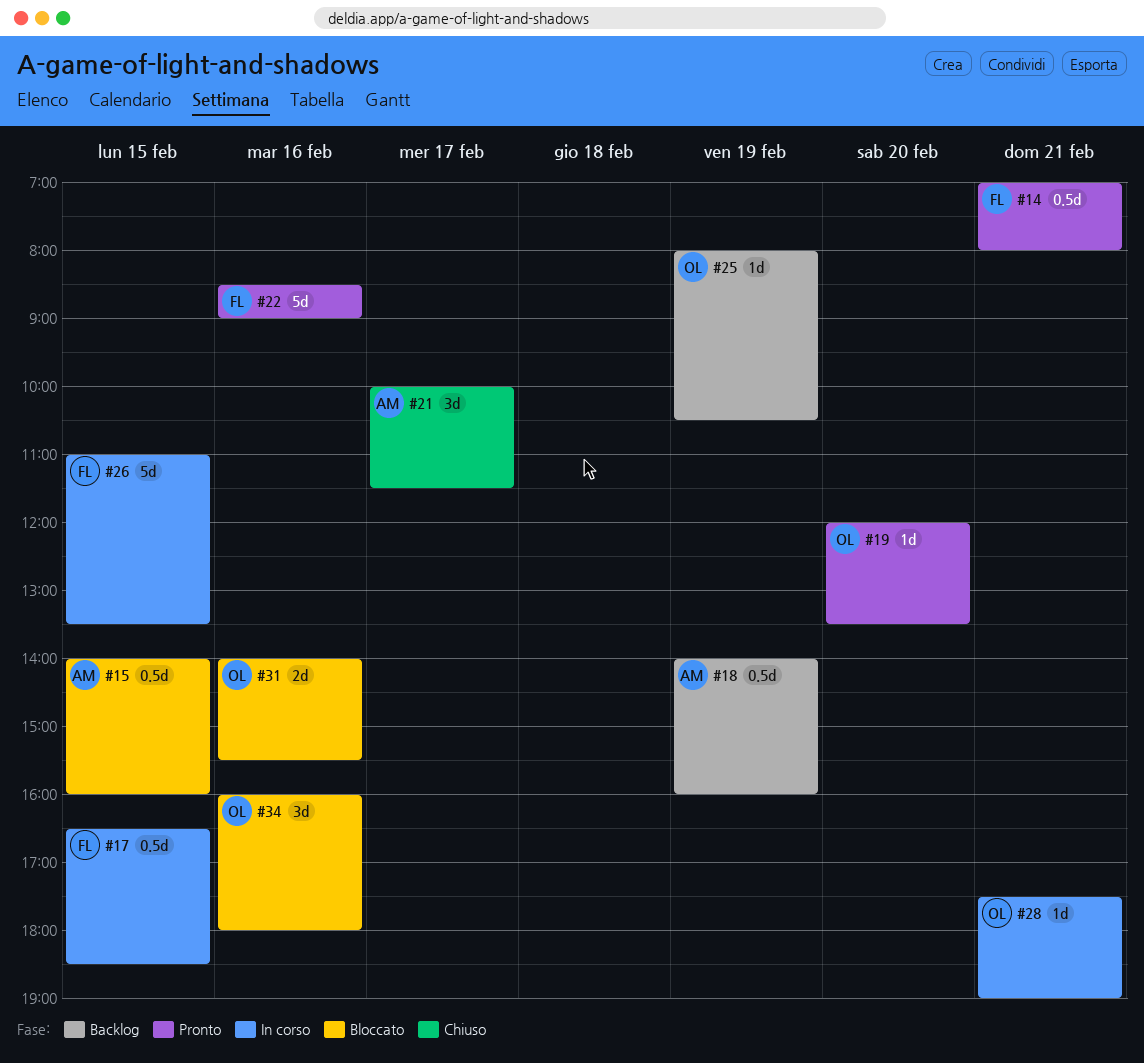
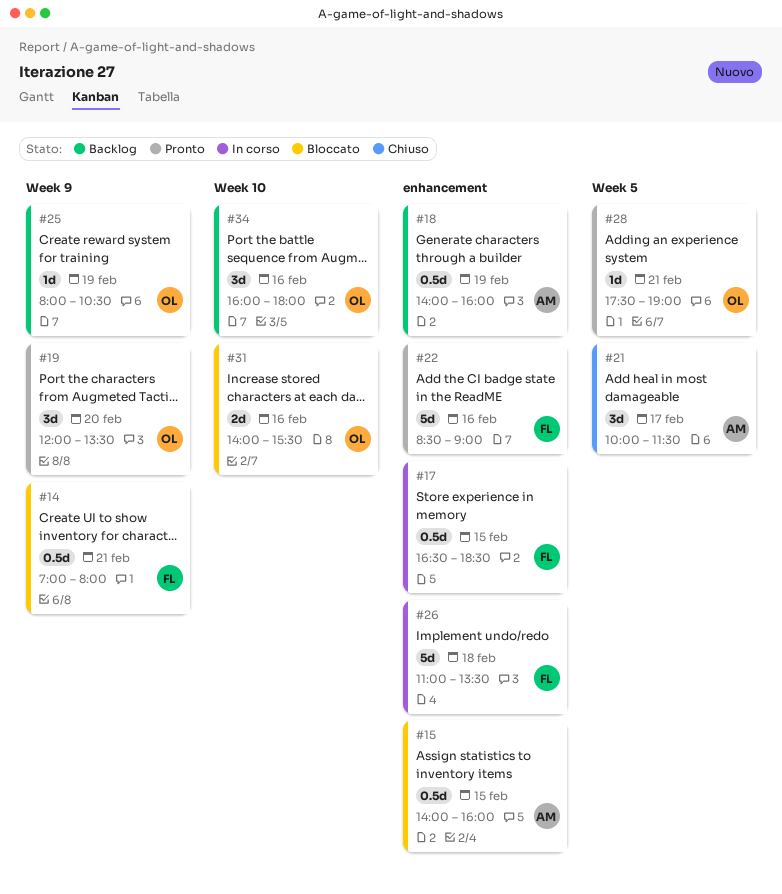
#14, status: Pronto -> Bloccato
#19, estimate: 1d -> 3d
#26, day: Feb 15 -> Feb 18
#28, status: In corso -> Pronto
#34, status: Bloccato -> Backlog

